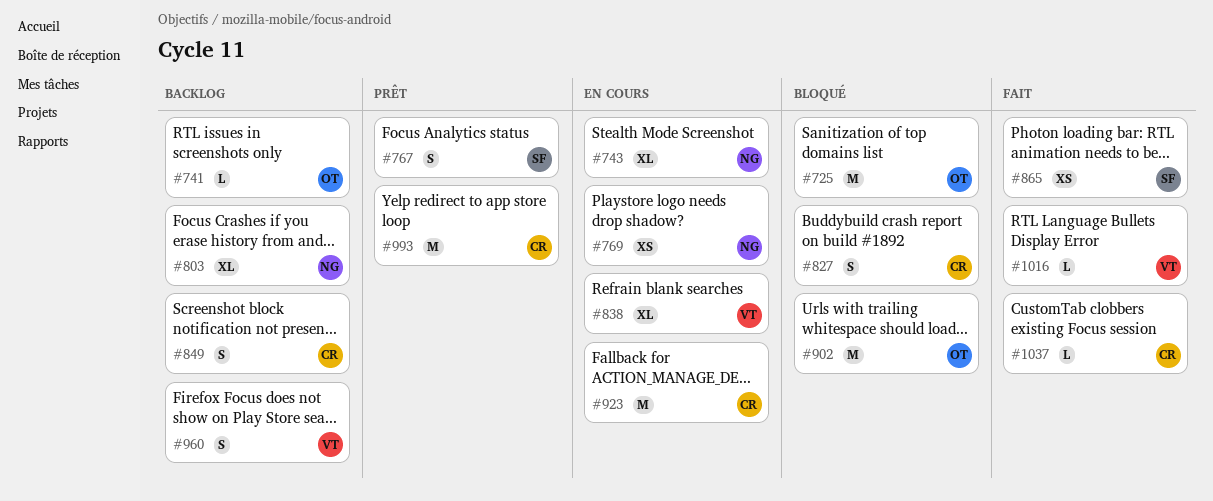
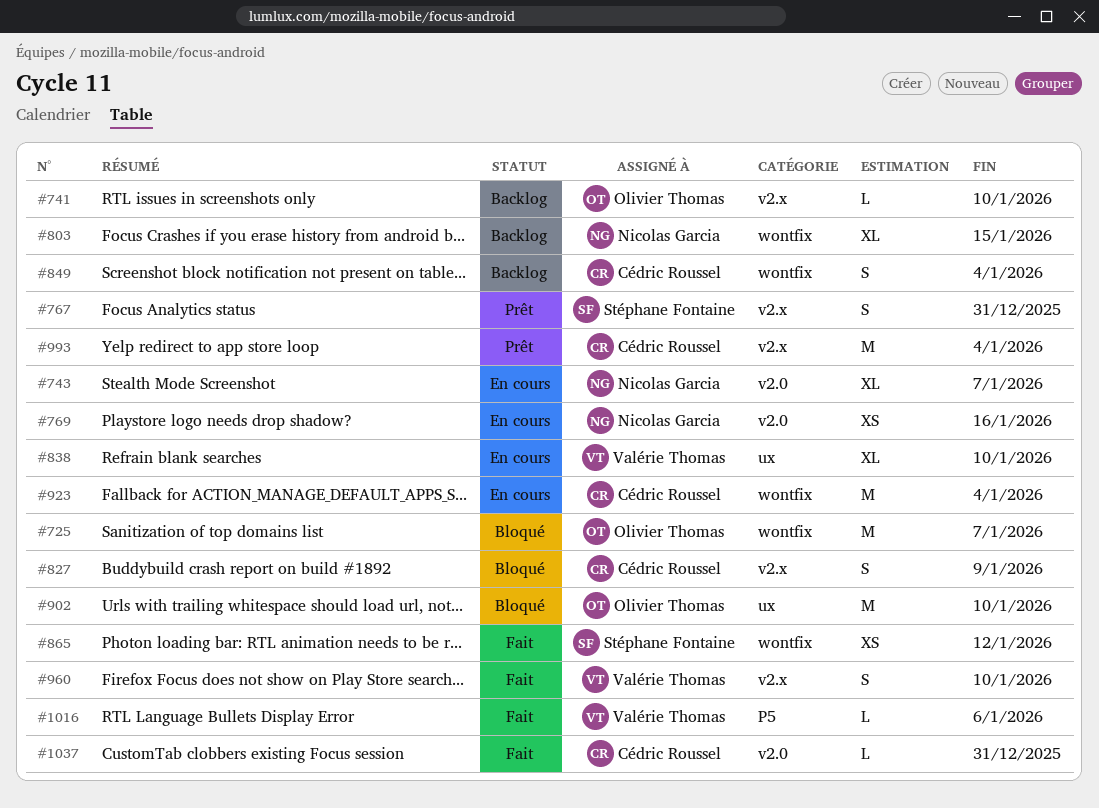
#960, status: Backlog -> Fait

